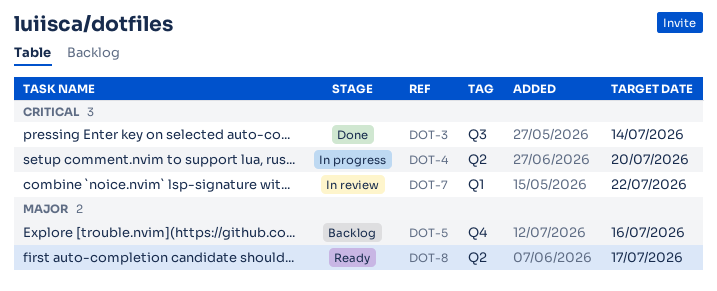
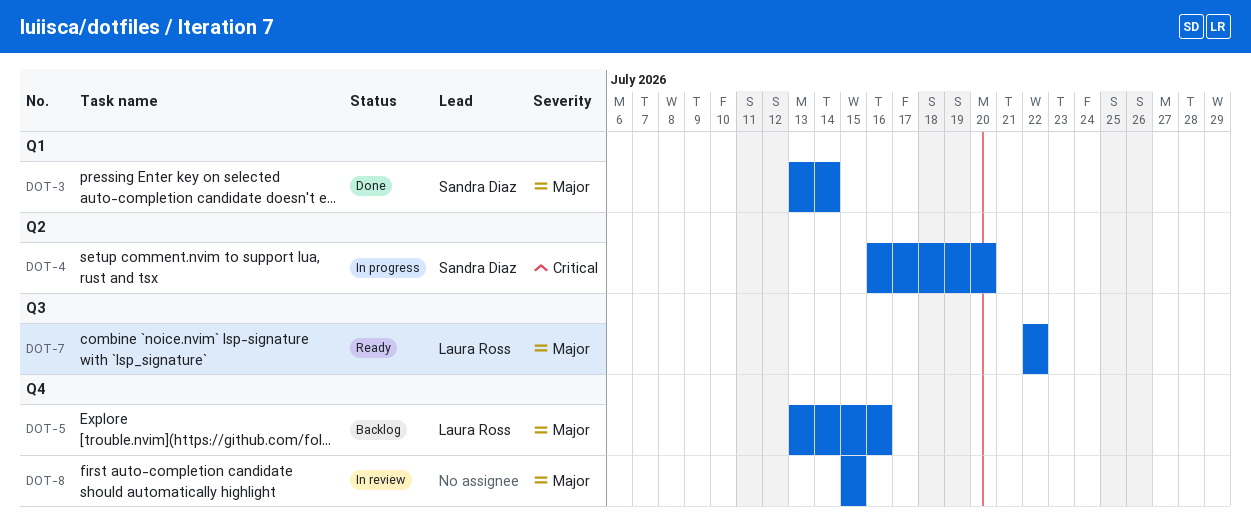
DOT-3, priority: Critical -> Major
DOT-3, label: Q3 -> Q1
DOT-7, status: In review -> Ready
DOT-7, priority: Critical -> Major
DOT-7, label: Q1 -> Q3
DOT-8, status: Ready -> In review
DOT-8, label: Q2 -> Q4
DOT-8, due: Jul 17 -> Jul 15

